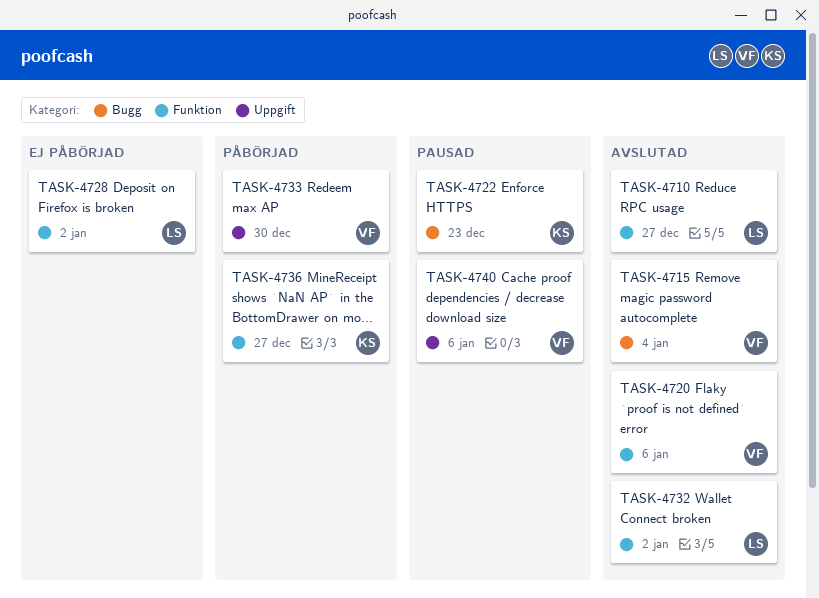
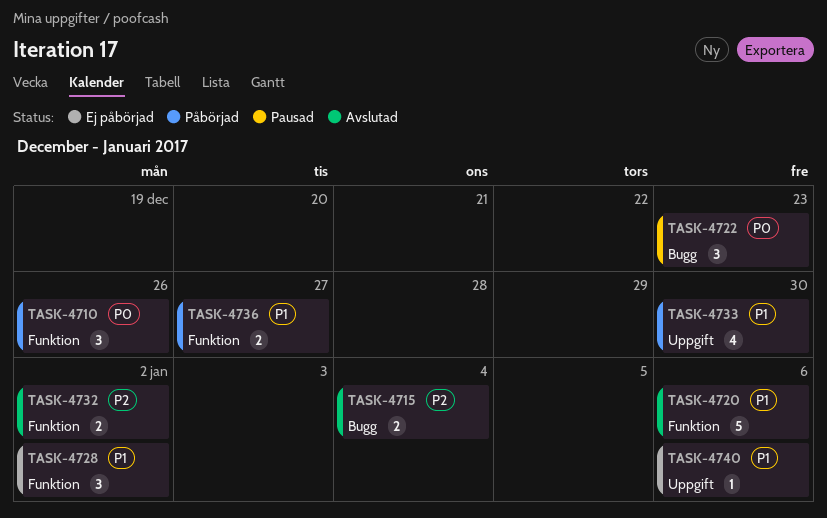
TASK-4710, status: Avslutad -> Påbörjad
TASK-4710, due: Dec 27 -> Dec 26
TASK-4740, status: Pausad -> Ej påbörjad

